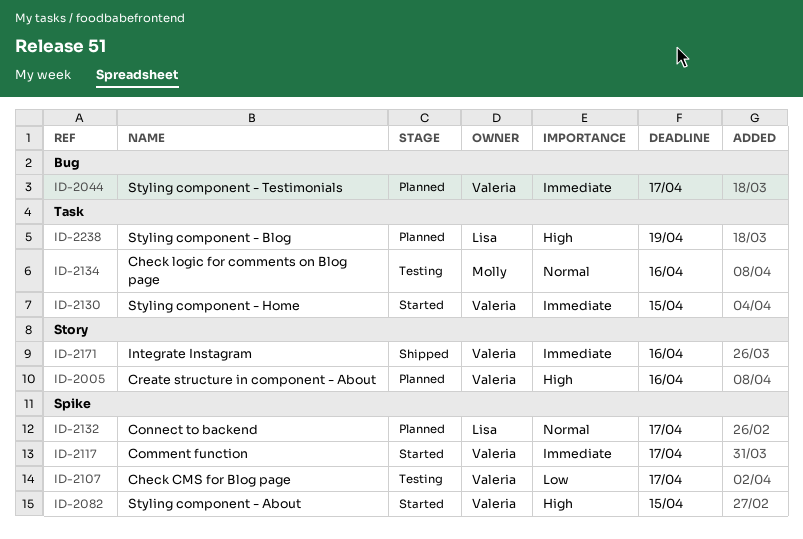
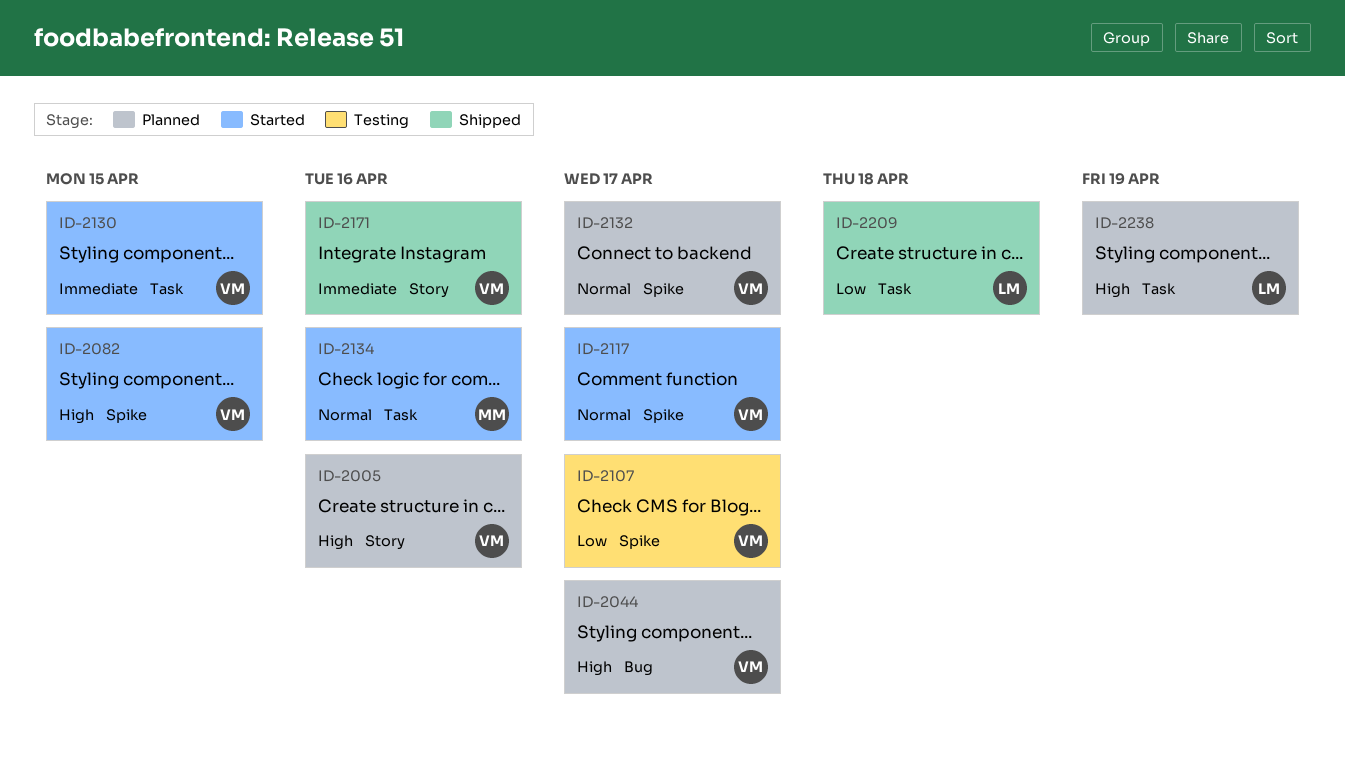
ID-2044, priority: Immediate -> High
ID-2117, priority: Immediate -> Normal
ID-2132, owner: Lisa -> Valeria
ID-2134, status: Testing -> Started
ID-2209: none -> present

